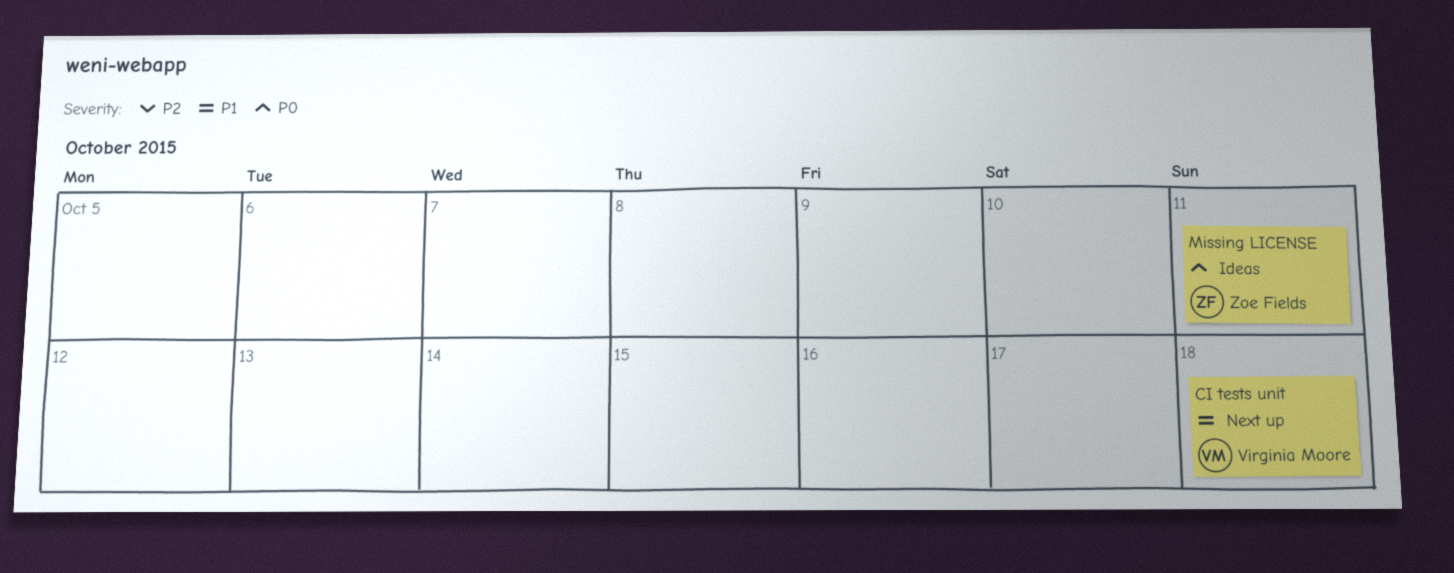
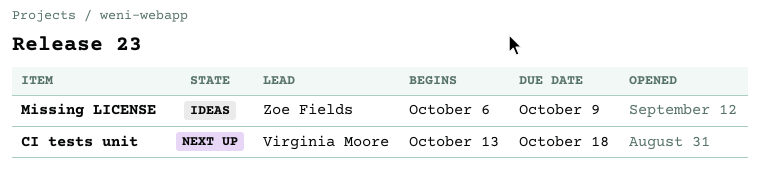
Missing LICENSE, due: Oct 11 -> Oct 9

